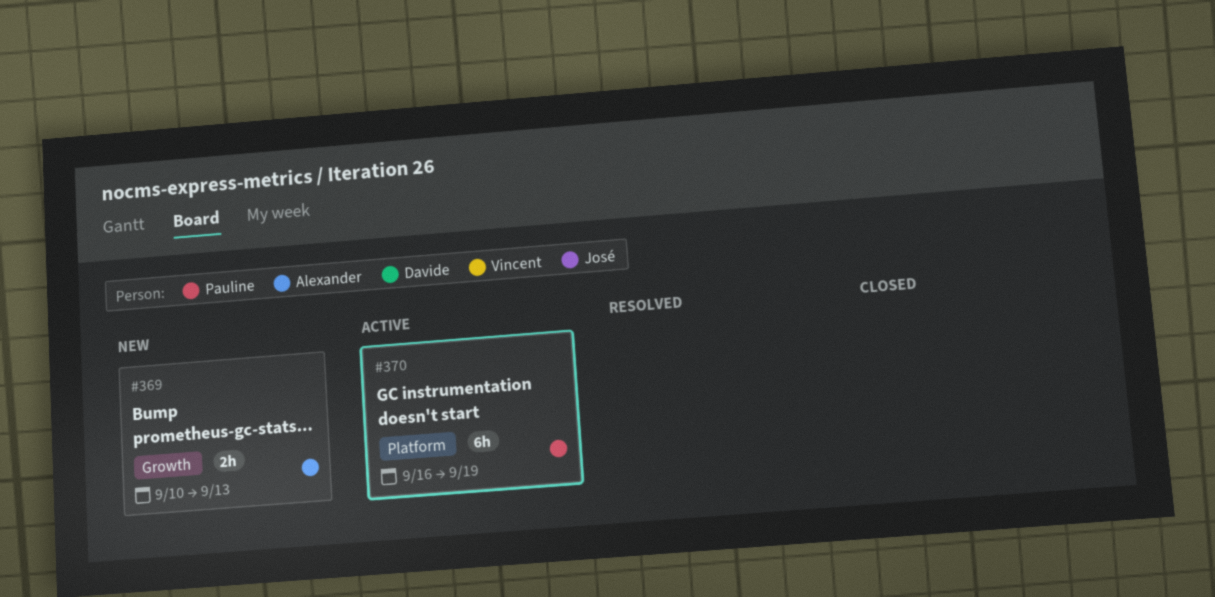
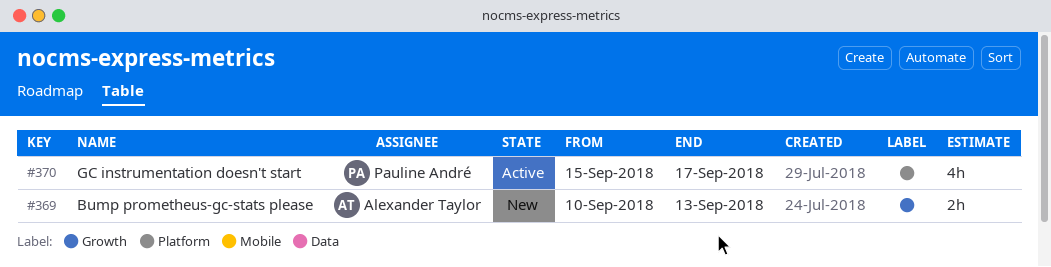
#370, estimate: 6h -> 4h
#370, start: Sep 16 -> Sep 15
#370, due: Sep 19 -> Sep 17

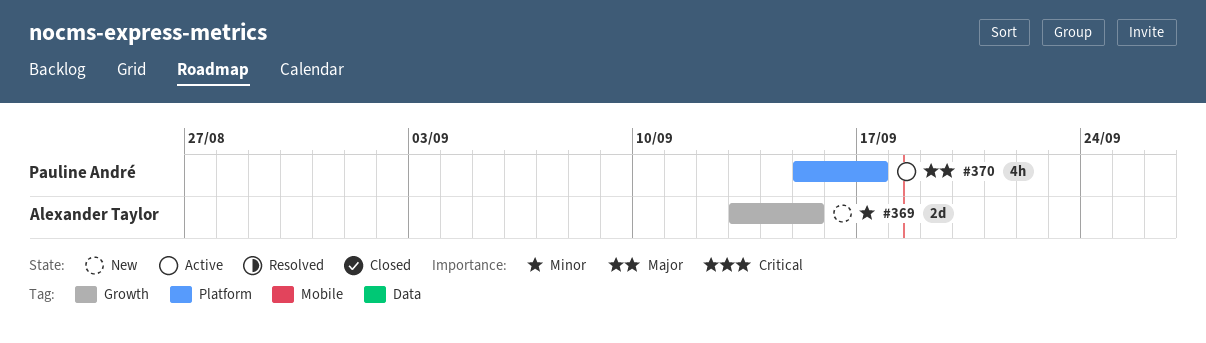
#369, estimate: 2h -> 2d
#369, start: Sep 10 -> Sep 13
#369, due: Sep 13 -> Sep 15

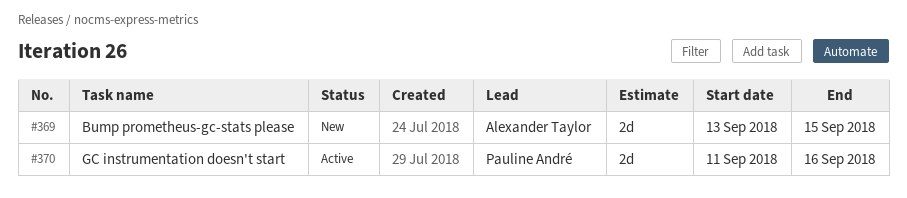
#370, estimate: 4h -> 2d
#370, start: Sep 15 -> Sep 11
#370, due: Sep 17 -> Sep 16

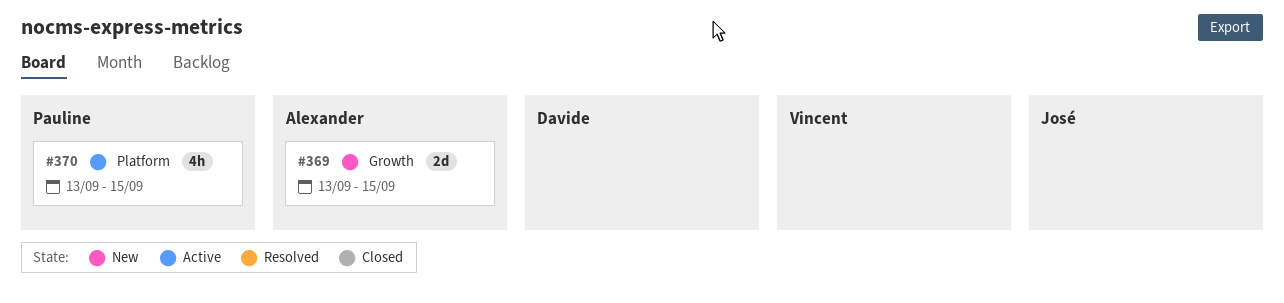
#370, estimate: 2d -> 4h
#370, start: Sep 11 -> Sep 13
#370, due: Sep 16 -> Sep 15

